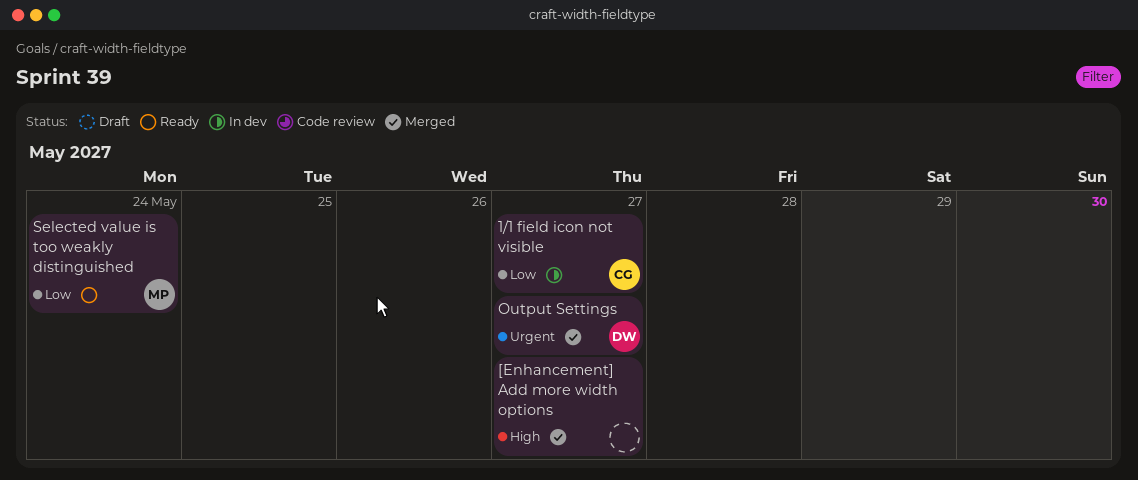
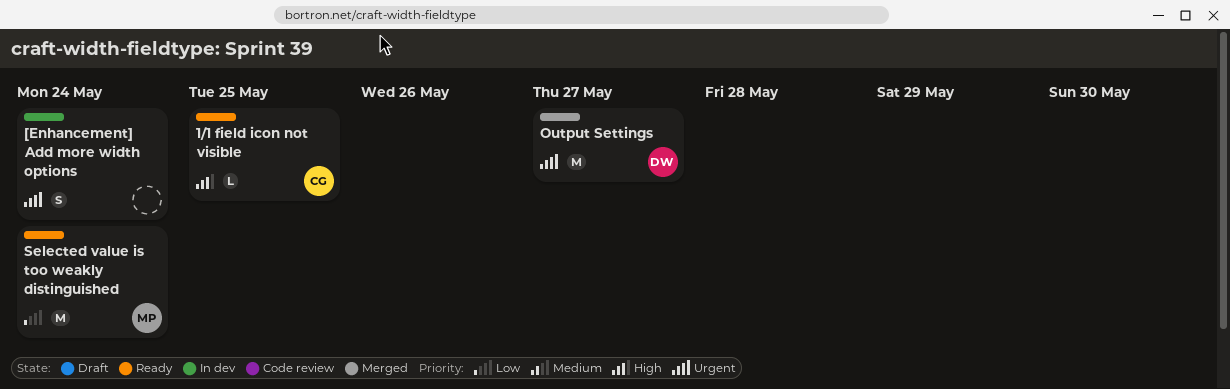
1/1 field icon not visible, status: In dev -> Ready
1/1 field icon not visible, priority: Low -> High
1/1 field icon not visible, due: May 27 -> May 25
[Enhancement] Add more width options, status: Merged -> In dev
[Enhancement] Add more width options, priority: High -> Urgent
[Enhancement] Add more width options, due: May 27 -> May 24

